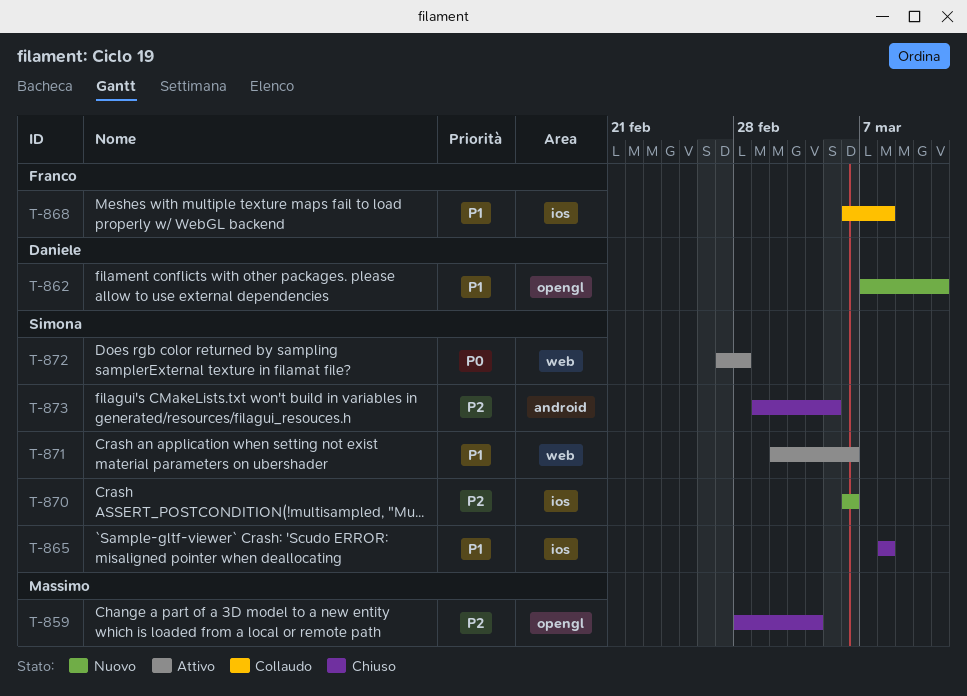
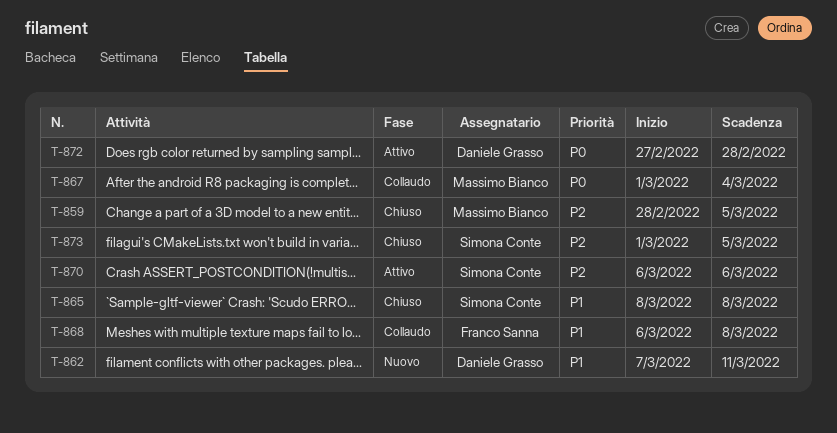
T-859, due: Mar 4 -> Mar 5
T-867: none -> present
T-870, status: Nuovo -> Attivo
T-871: present -> none
T-872, owner: Simona Conte -> Daniele Grasso

